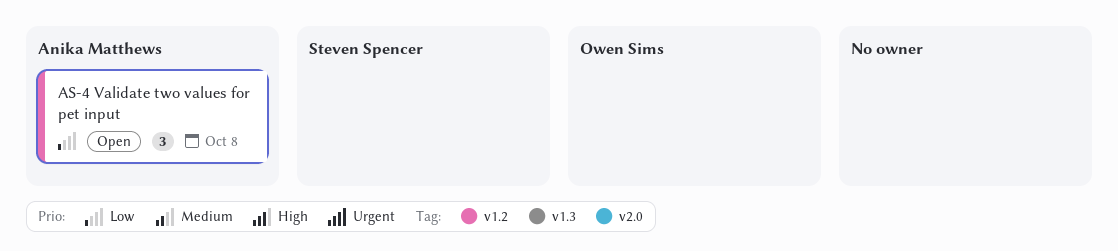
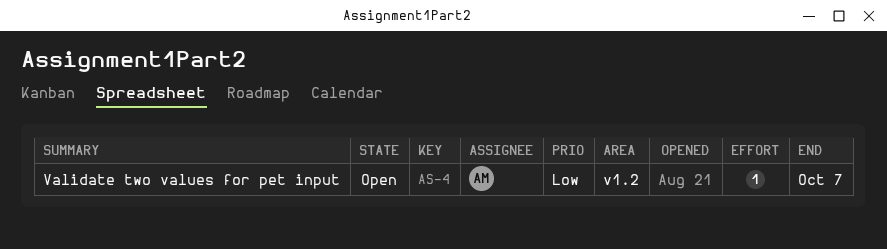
AS-4, estimate: 3 -> 1
AS-4, due: Oct 8 -> Oct 7

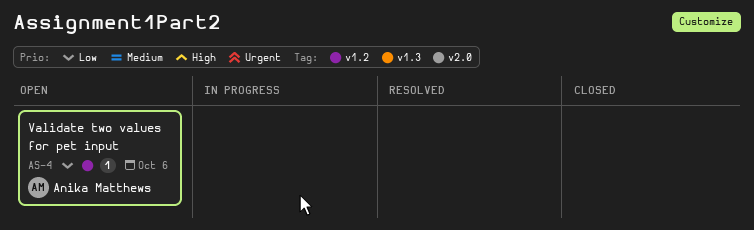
AS-4, due: Oct 7 -> Oct 6

